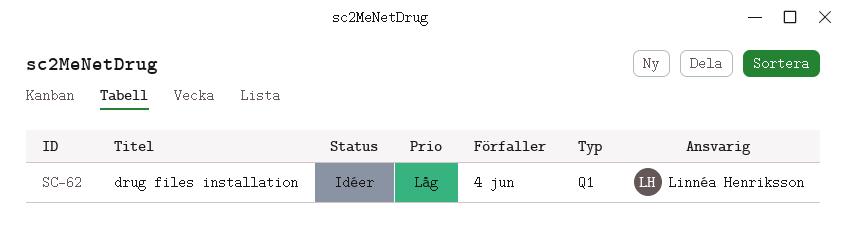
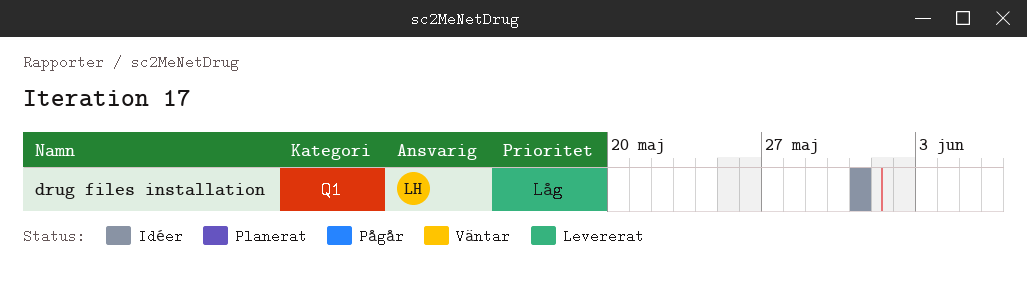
drug files installation, due: Jun 4 -> May 31

